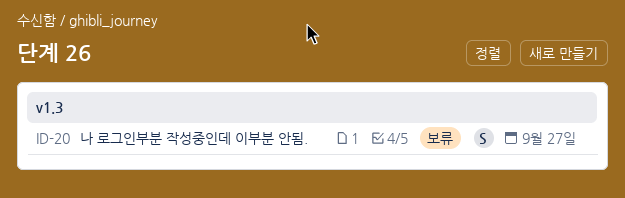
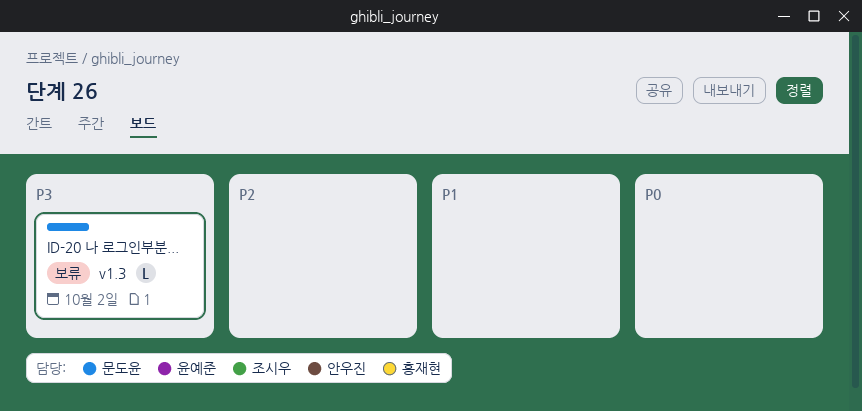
ID-20, estimate: S -> L
ID-20, due: Sep 27 -> Oct 2

